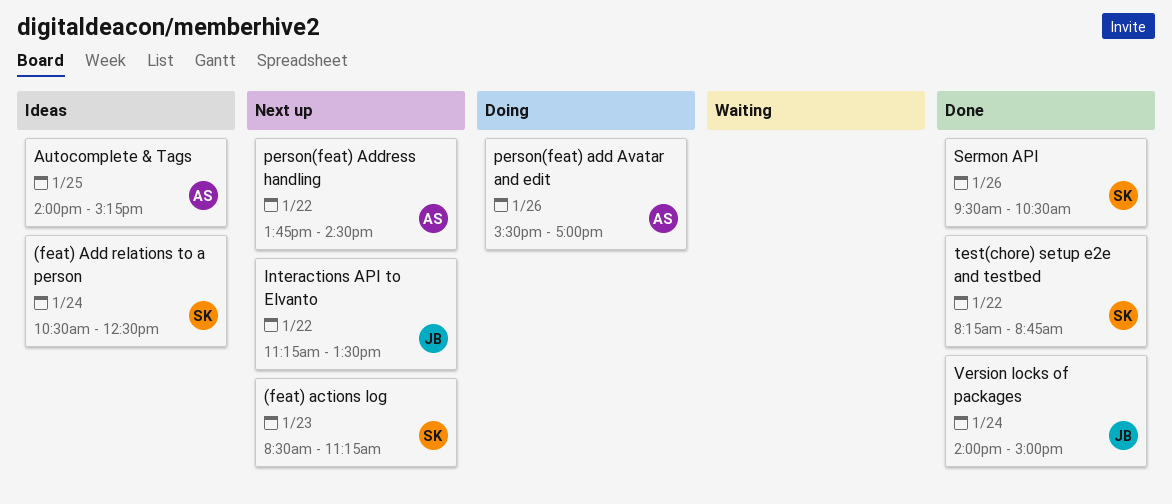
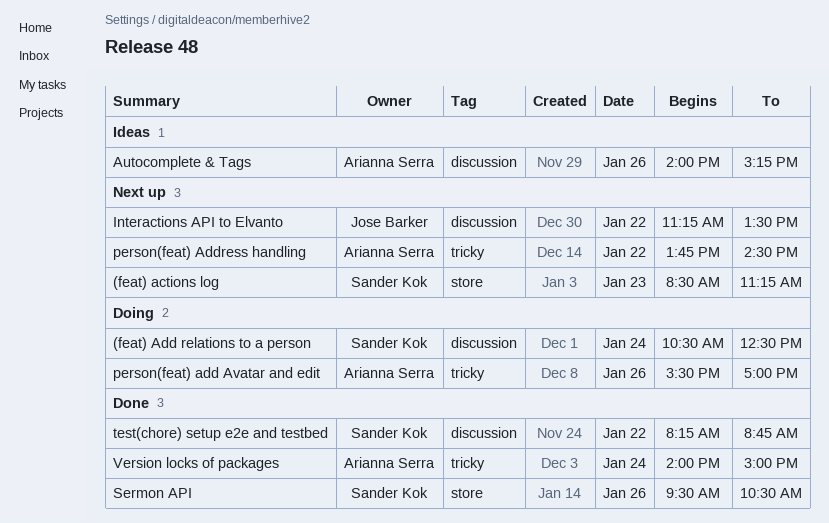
(feat) Add relations to a person, status: Ideas -> Doing
Autocomplete & Tags, day: Jan 25 -> Jan 26
Version locks of packages, owner: Jose Barker -> Arianna Serra

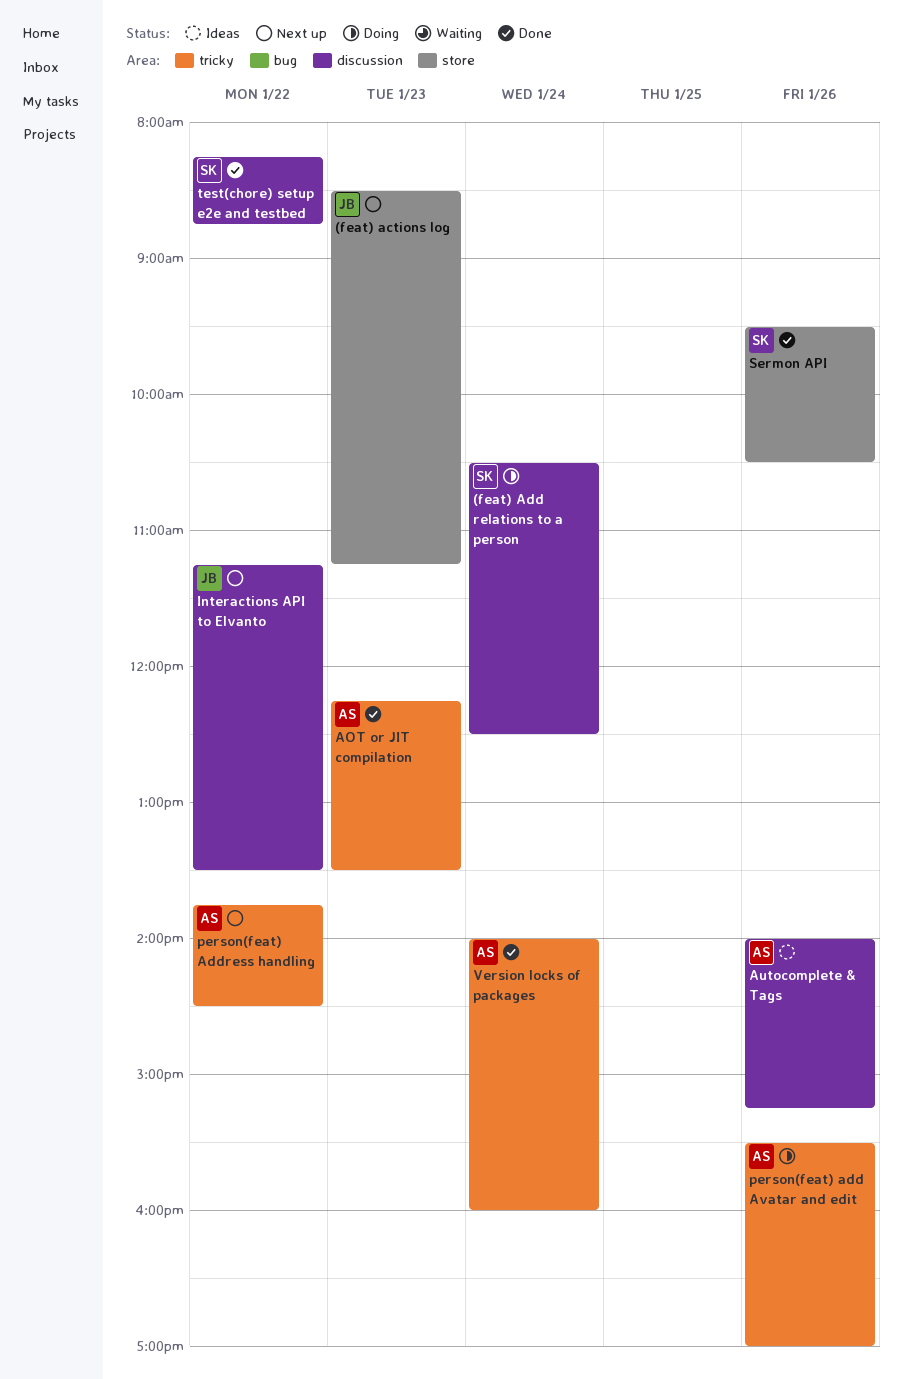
(feat) actions log, owner: Sander Kok -> Jose Barker
AOT or JIT compilation: none -> present
Version locks of packages, ends: 15:00 -> 16:00

